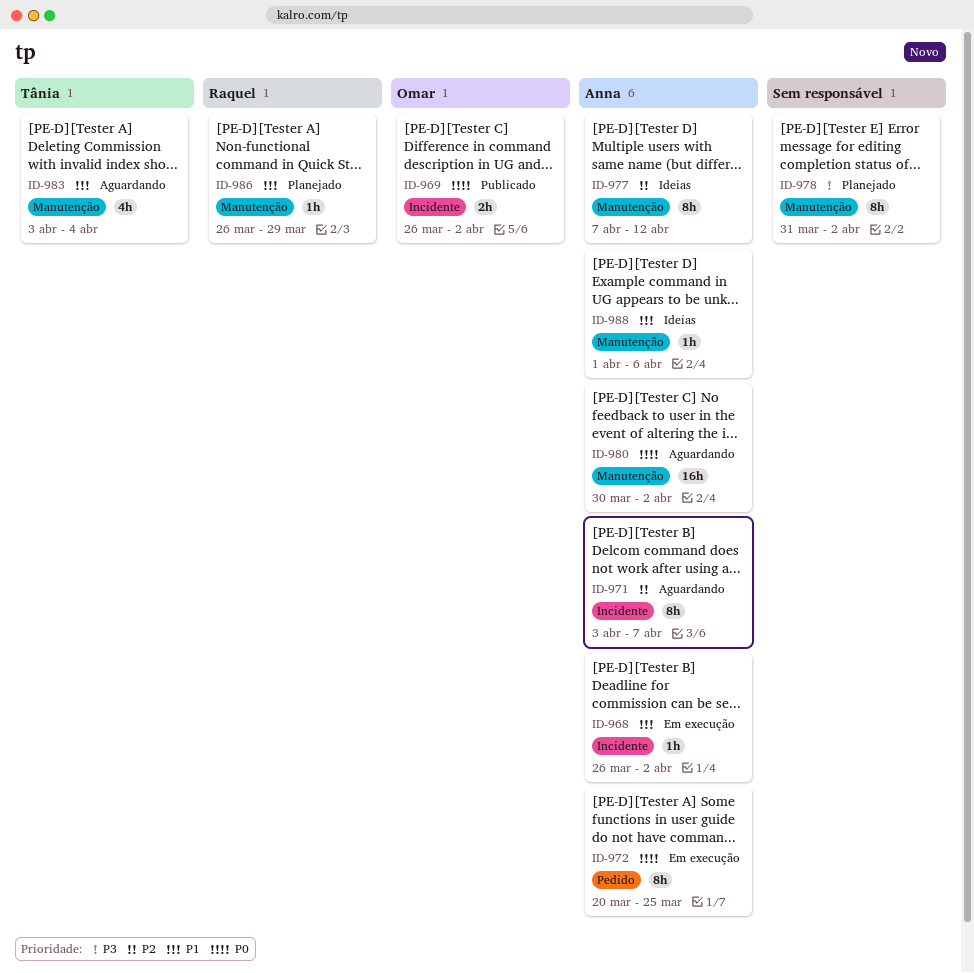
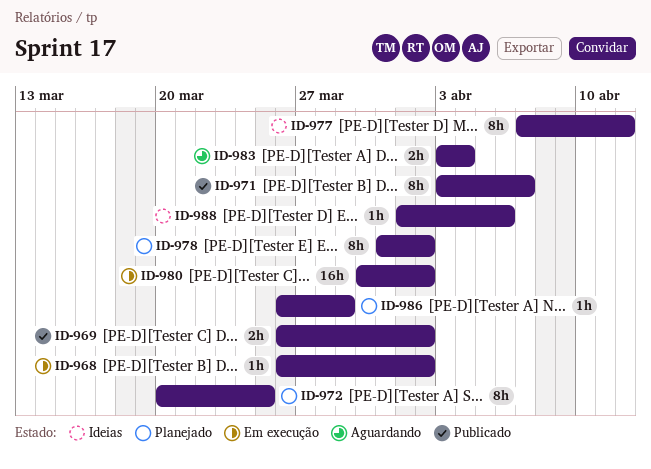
ID-971, status: Aguardando -> Publicado
ID-972, status: Em execução -> Planejado
ID-980, status: Aguardando -> Em execução
ID-983, estimate: 4h -> 2h

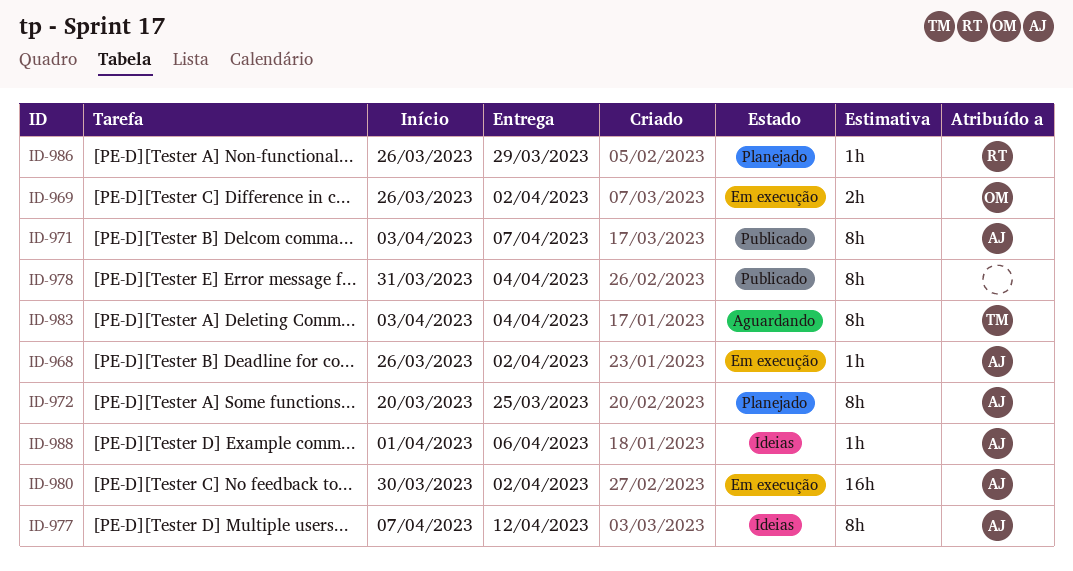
ID-969, status: Publicado -> Em execução
ID-978, status: Planejado -> Publicado
ID-978, due: Apr 2 -> Apr 4
ID-983, estimate: 2h -> 8h

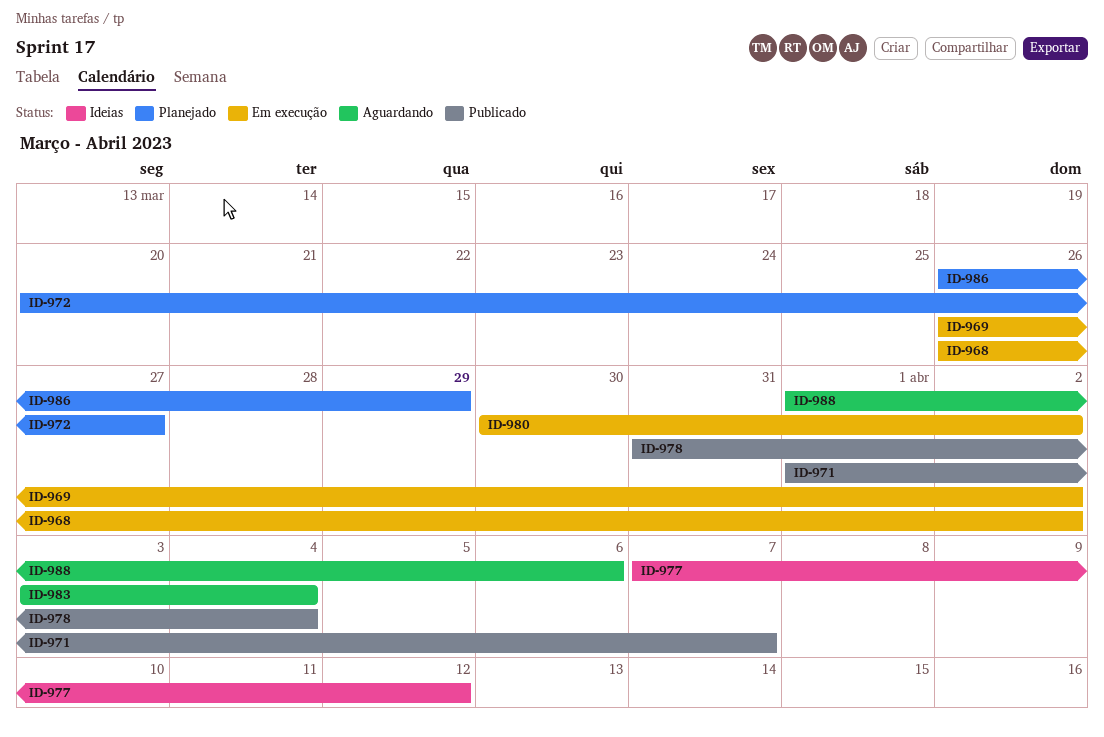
ID-971, start: Apr 3 -> Apr 1
ID-972, due: Mar 25 -> Mar 27
ID-988, status: Ideias -> Aguardando

